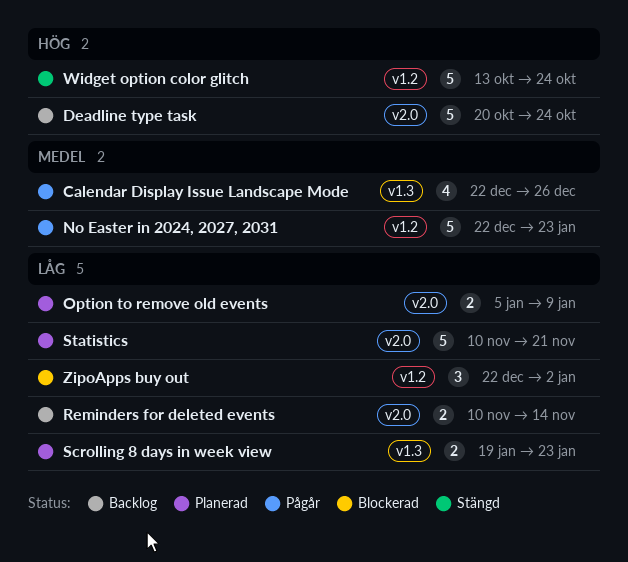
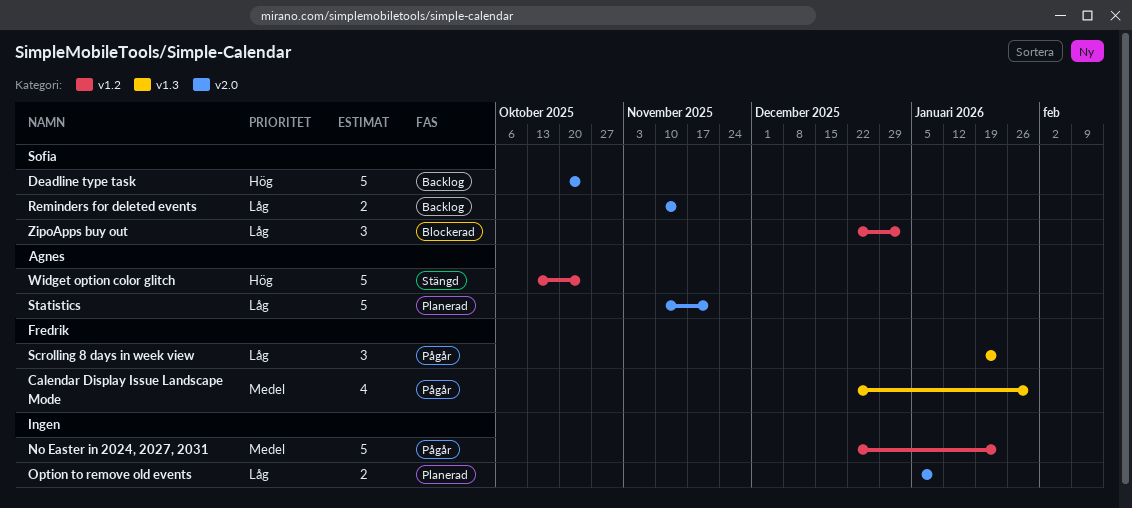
Calendar Display Issue Landscape Mode, due: Dec 26 -> Jan 30
Scrolling 8 days in week view, status: Planerad -> Pågår
Scrolling 8 days in week view, estimate: 2 -> 3

